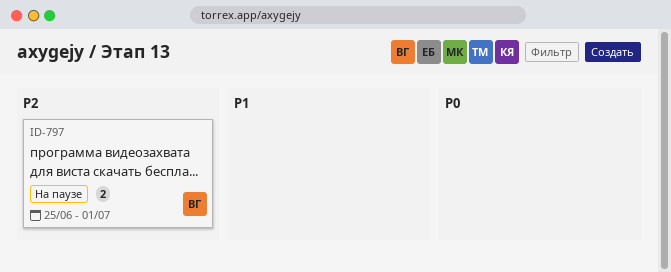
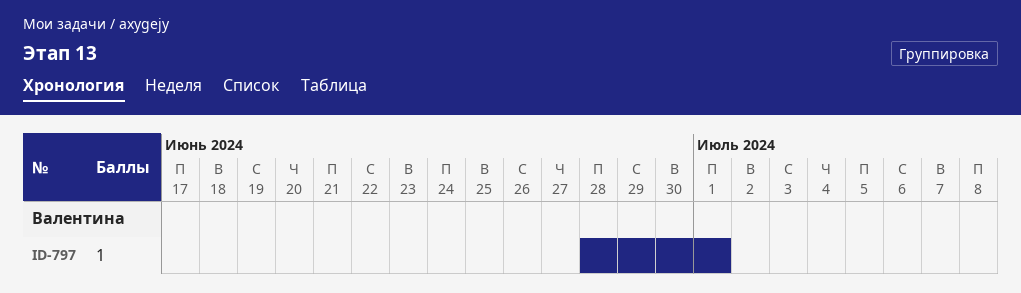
ID-797, estimate: 2 -> 1
ID-797, start: Jun 25 -> Jun 28

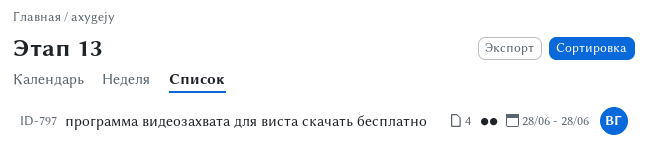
ID-797, estimate: 1 -> 2
ID-797, due: Jul 1 -> Jun 28

